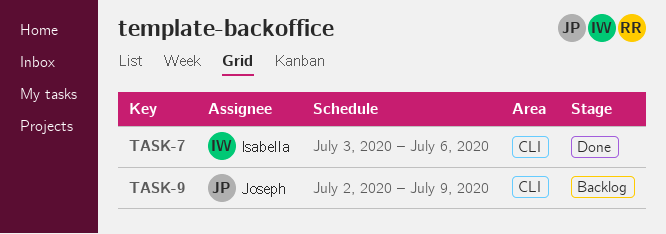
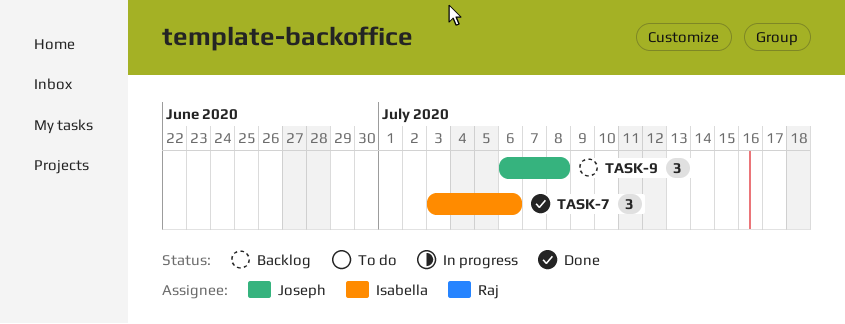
TASK-9, start: Jul 2 -> Jul 6
TASK-9, due: Jul 9 -> Jul 8

